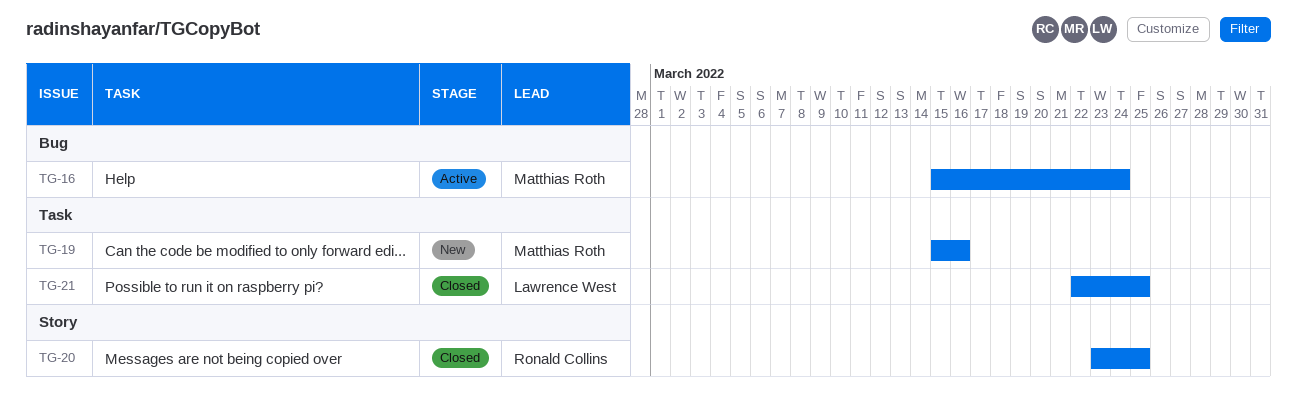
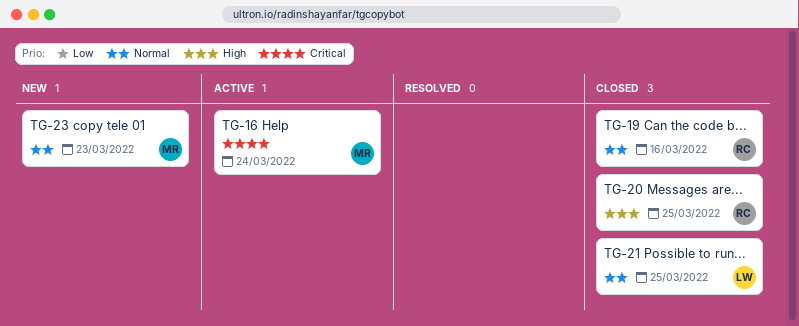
TG-19, status: New -> Closed
TG-19, owner: Matthias Roth -> Ronald Collins
TG-23: none -> present

